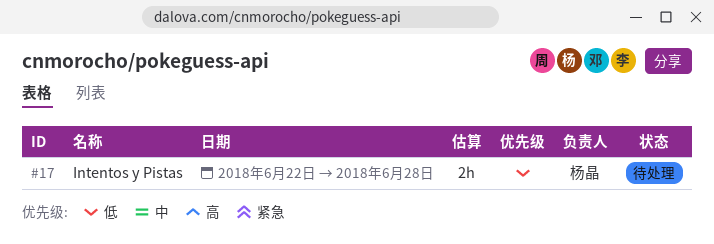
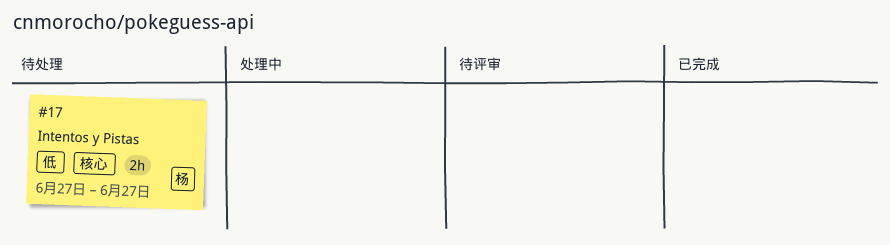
#17, start: Jun 22 -> Jun 27
#17, due: Jun 28 -> Jun 27

